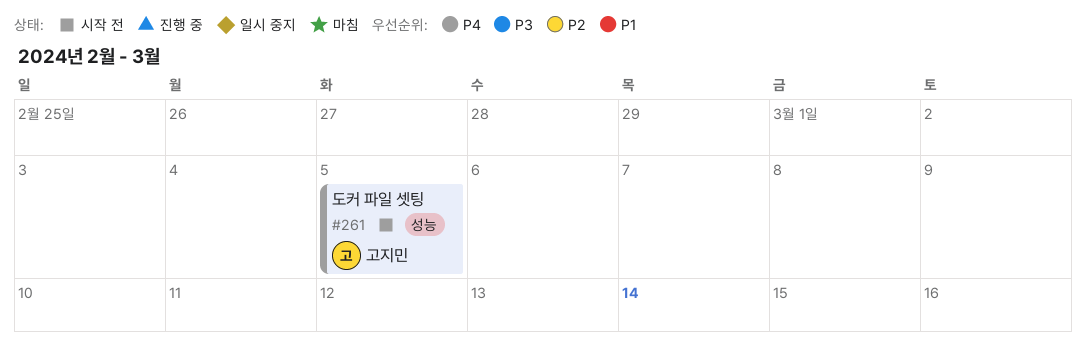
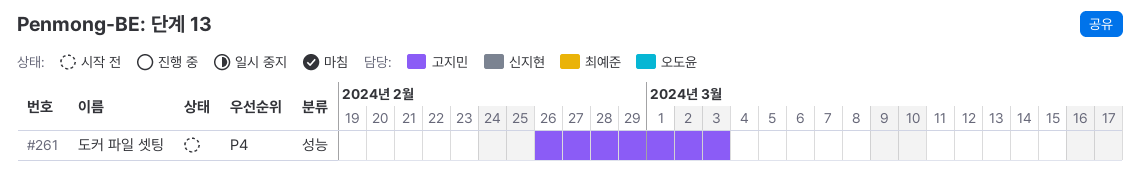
#261, due: Mar 5 -> Mar 3

